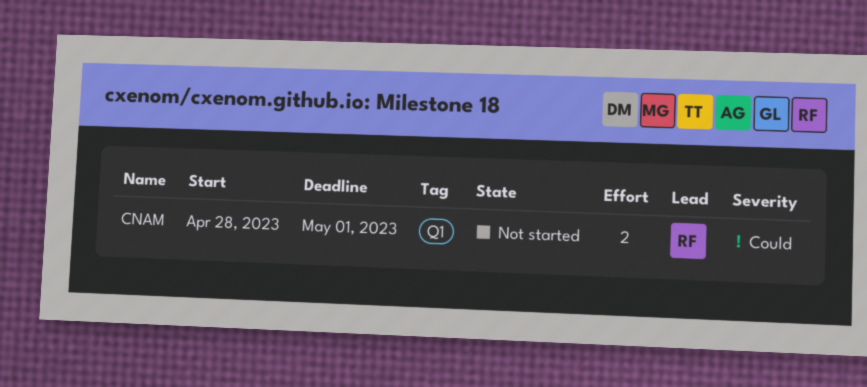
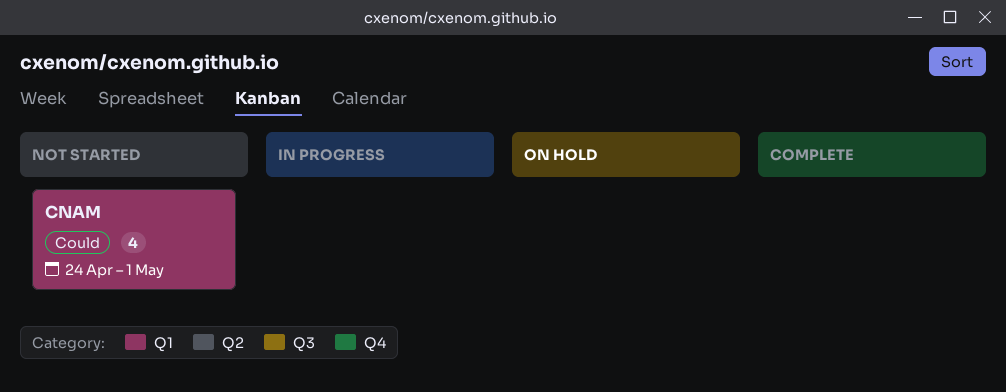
CNAM, estimate: 2 -> 4
CNAM, start: Apr 28 -> Apr 24

